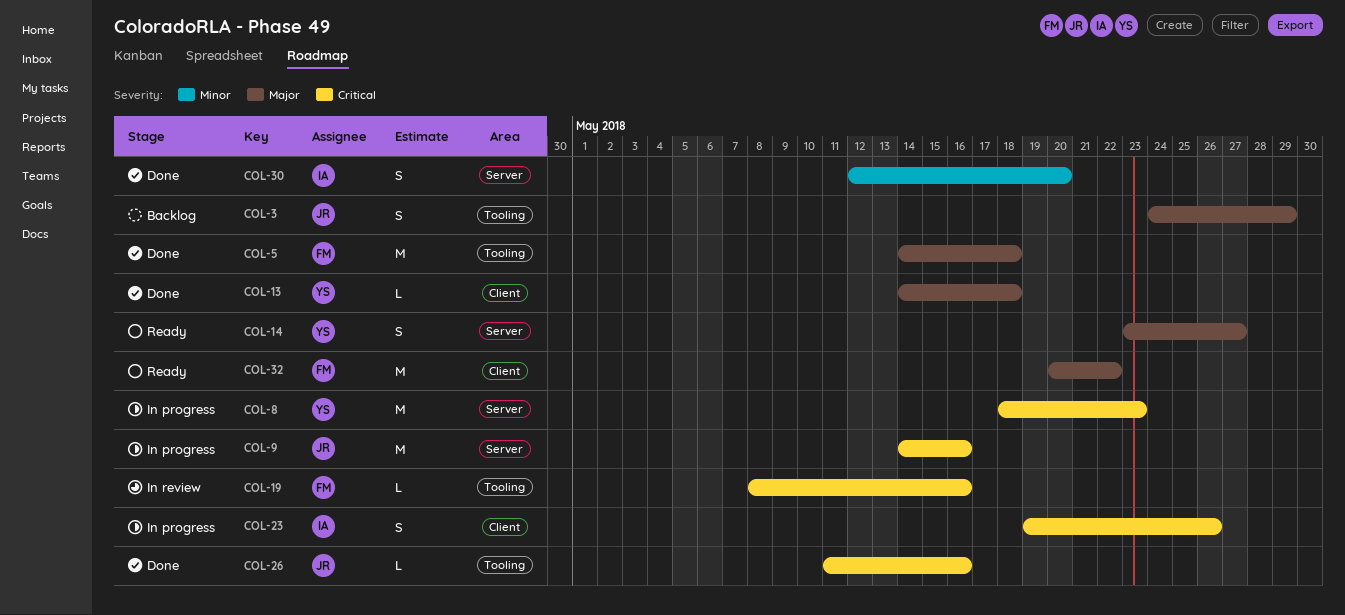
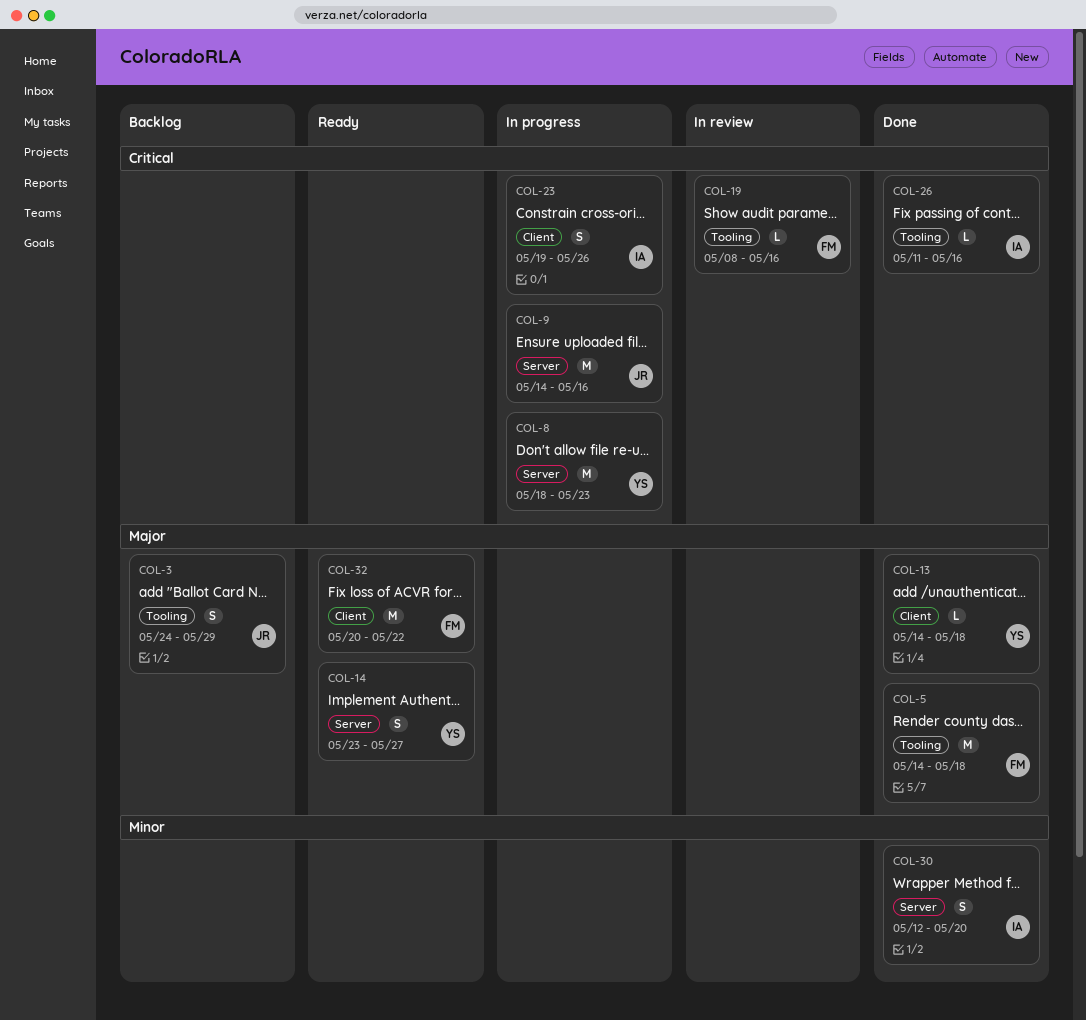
COL-26, owner: JR -> IA

